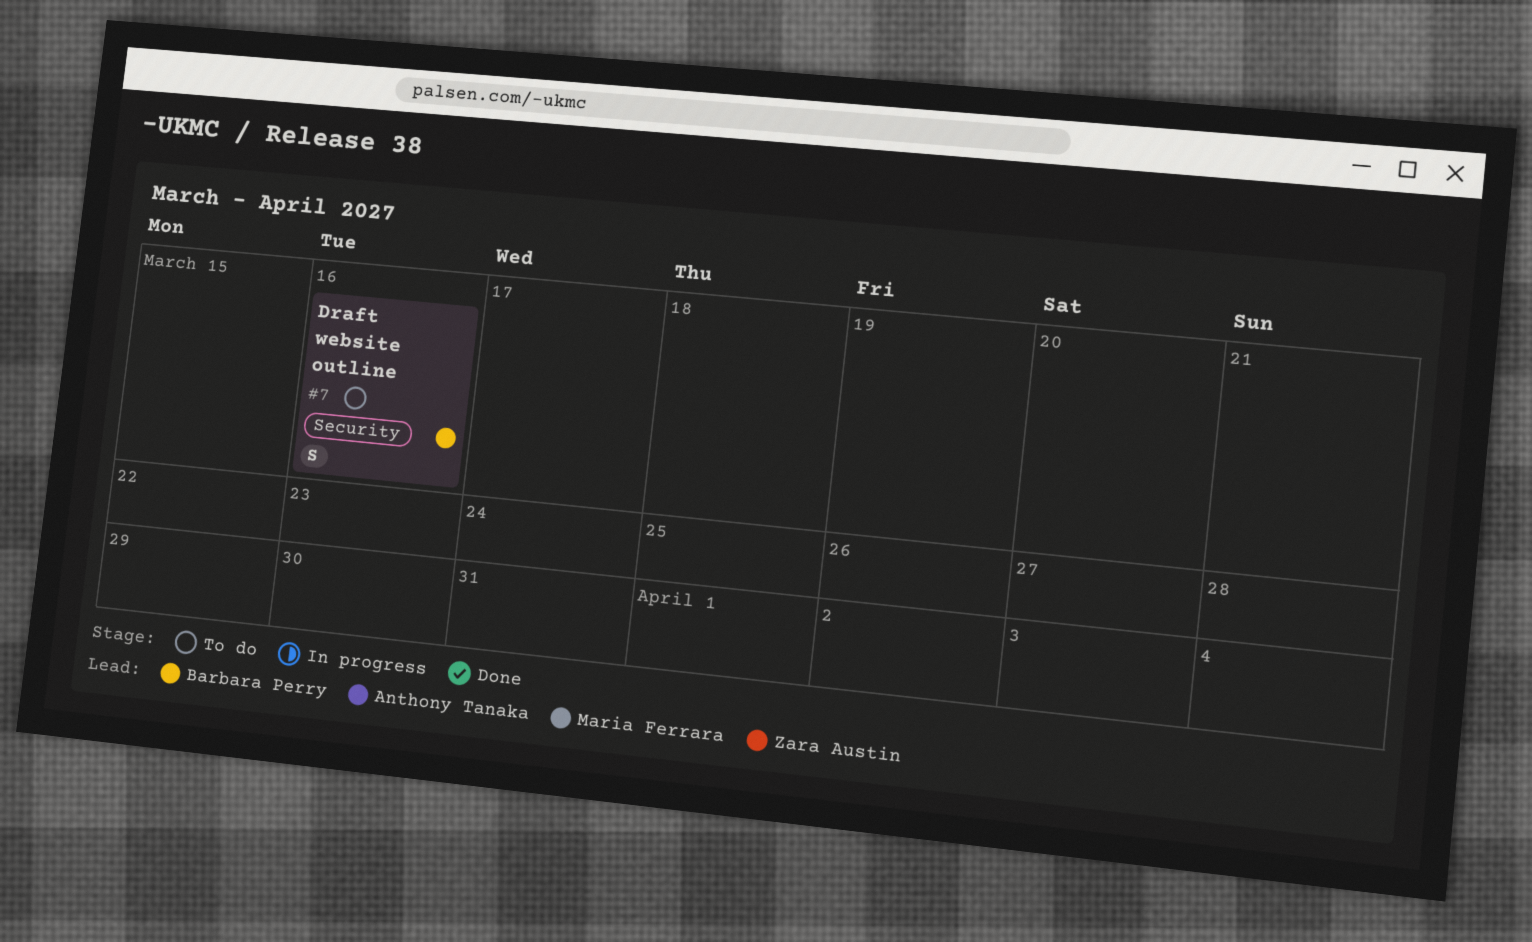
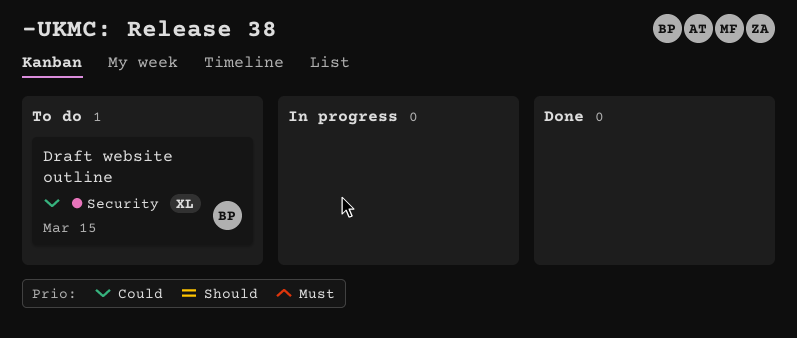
Draft website outline, estimate: S -> XL
Draft website outline, due: Mar 16 -> Mar 15

